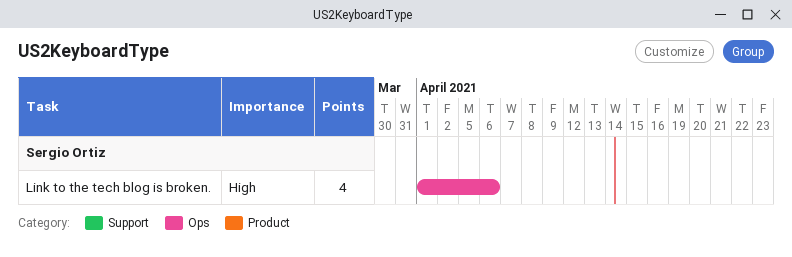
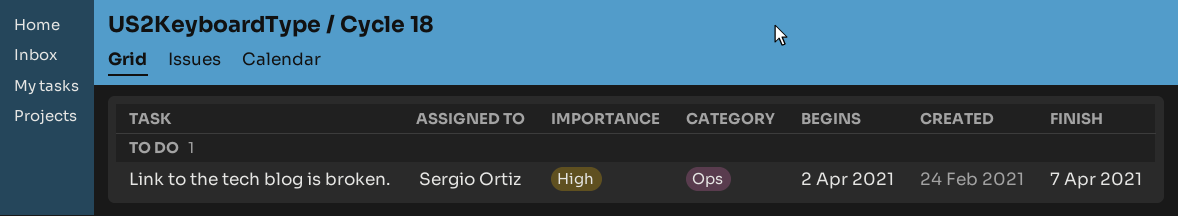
Link to the tech blog is broken., start: Apr 1 -> Apr 2
Link to the tech blog is broken., due: Apr 6 -> Apr 7

